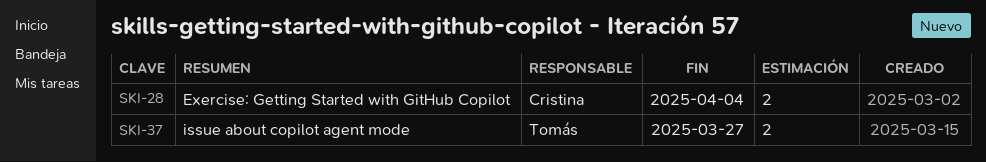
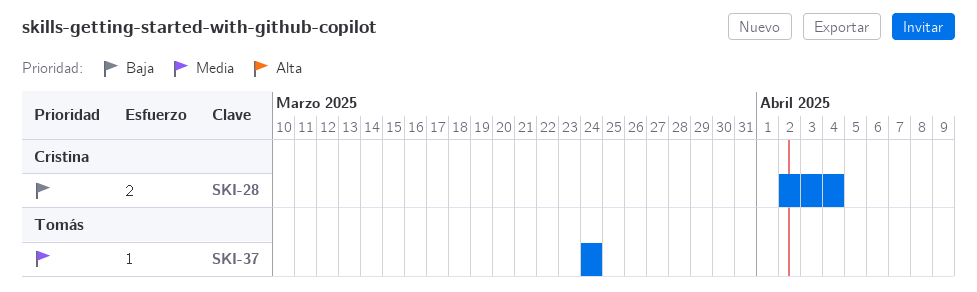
SKI-37, estimate: 2 -> 1
SKI-37, due: Mar 27 -> Mar 24

